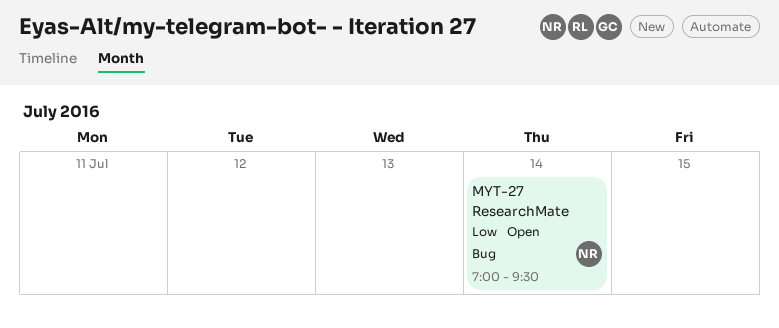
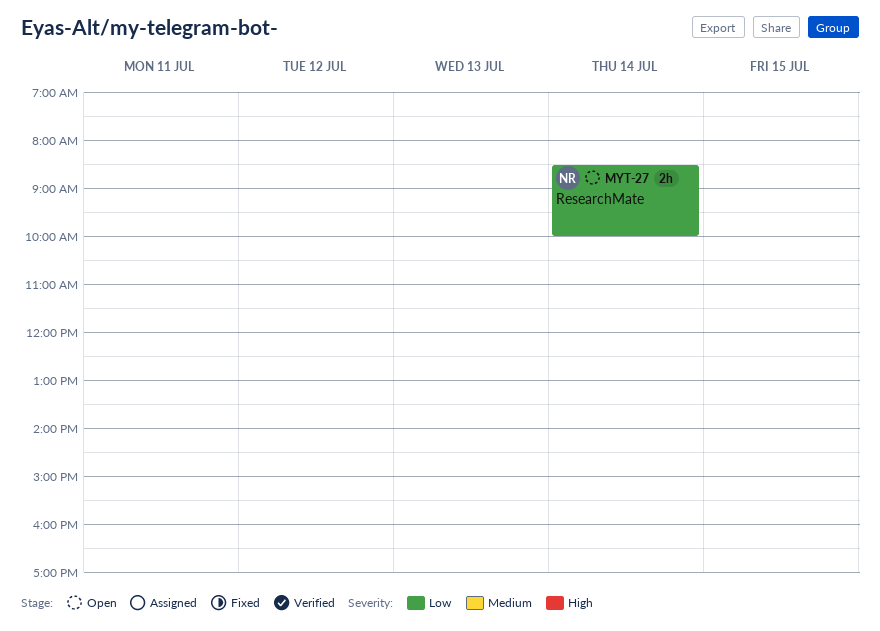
MYT-27, begins: 07:00 -> 08:30
MYT-27, ends: 09:30 -> 10:00

